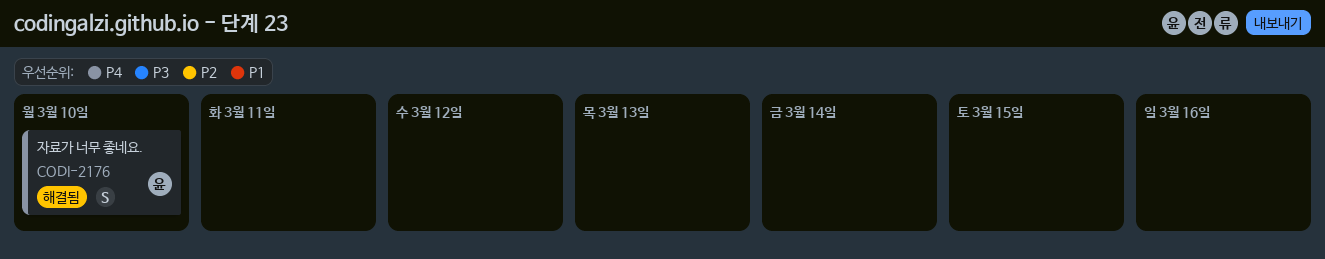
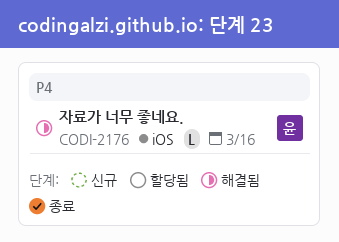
CODI-2176, estimate: S -> L
CODI-2176, due: Mar 10 -> Mar 16

